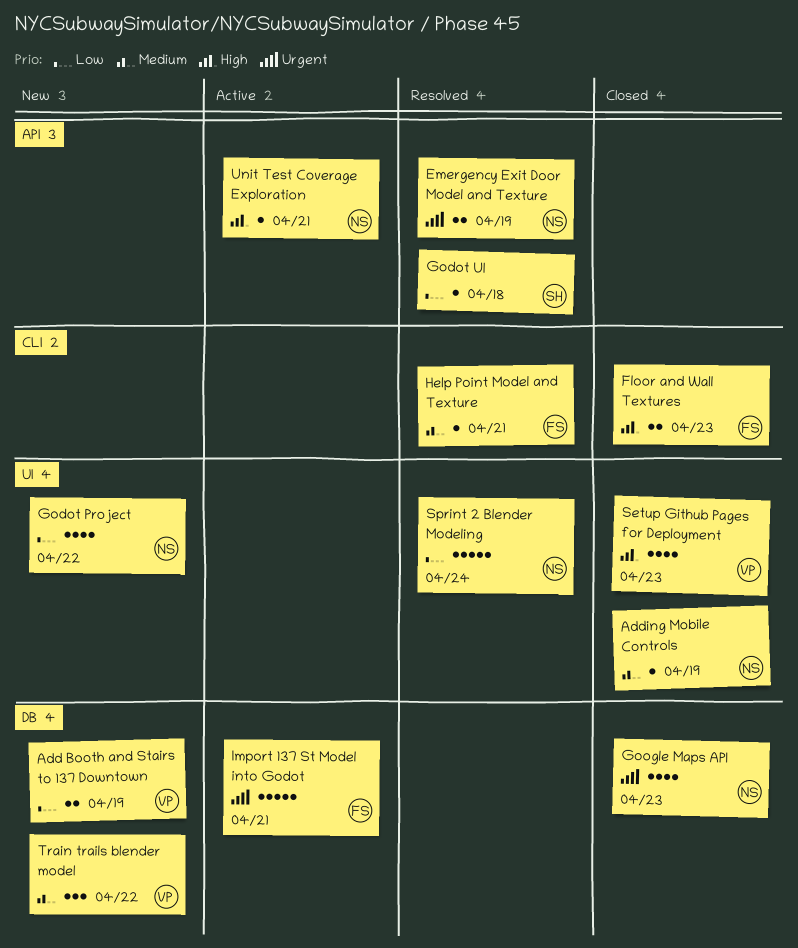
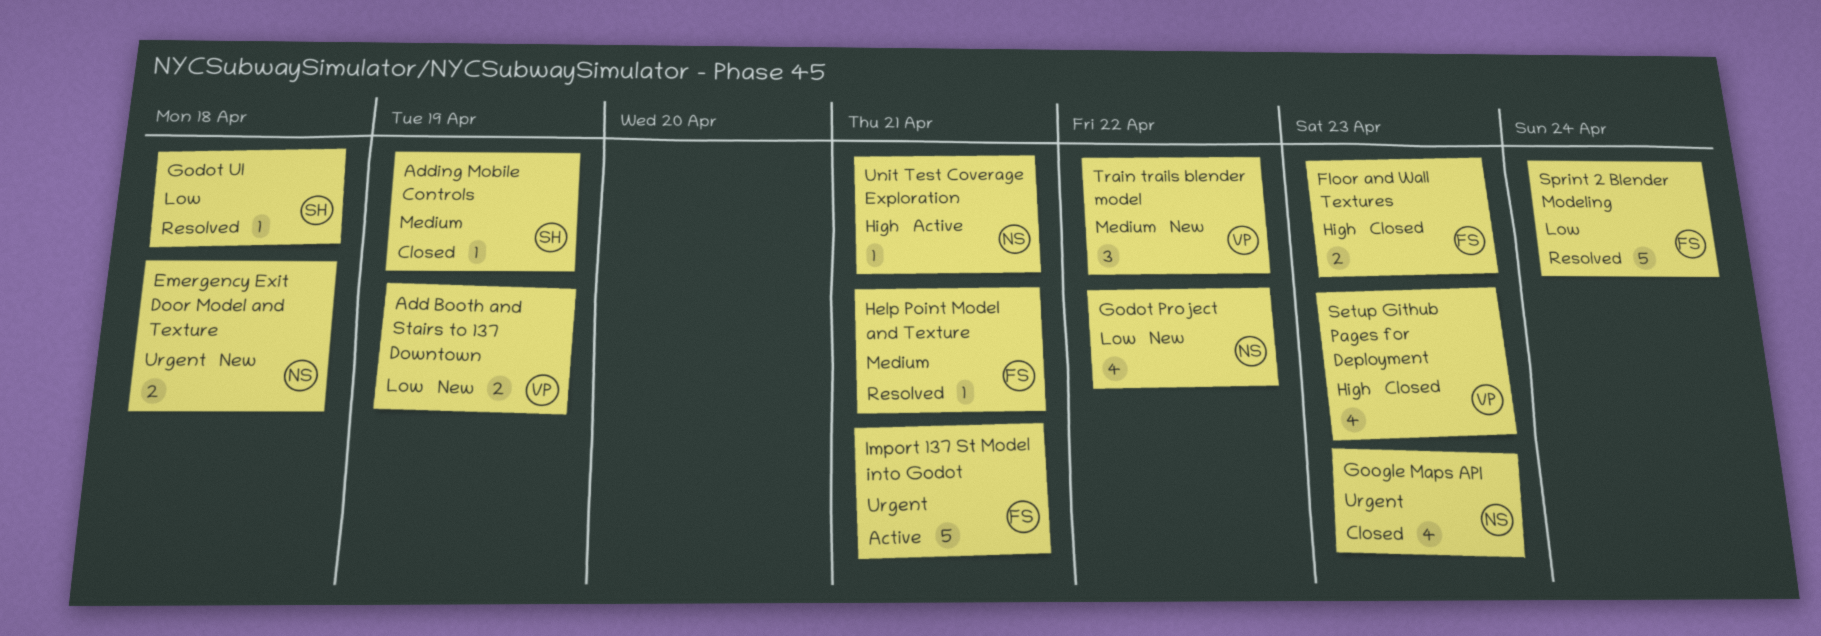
Adding Mobile Controls, owner: NS -> SH
Emergency Exit Door Model and Texture, status: Resolved -> New
Emergency Exit Door Model and Texture, due: Apr 19 -> Apr 18
Sprint 2 Blender Modeling, owner: NS -> FS

